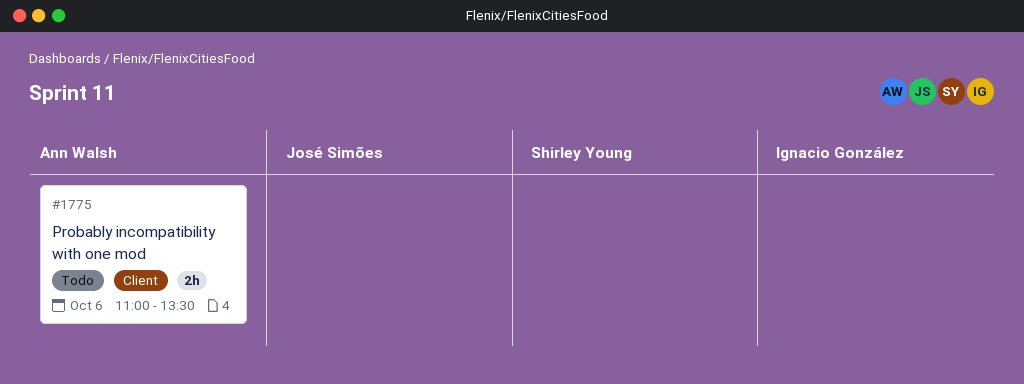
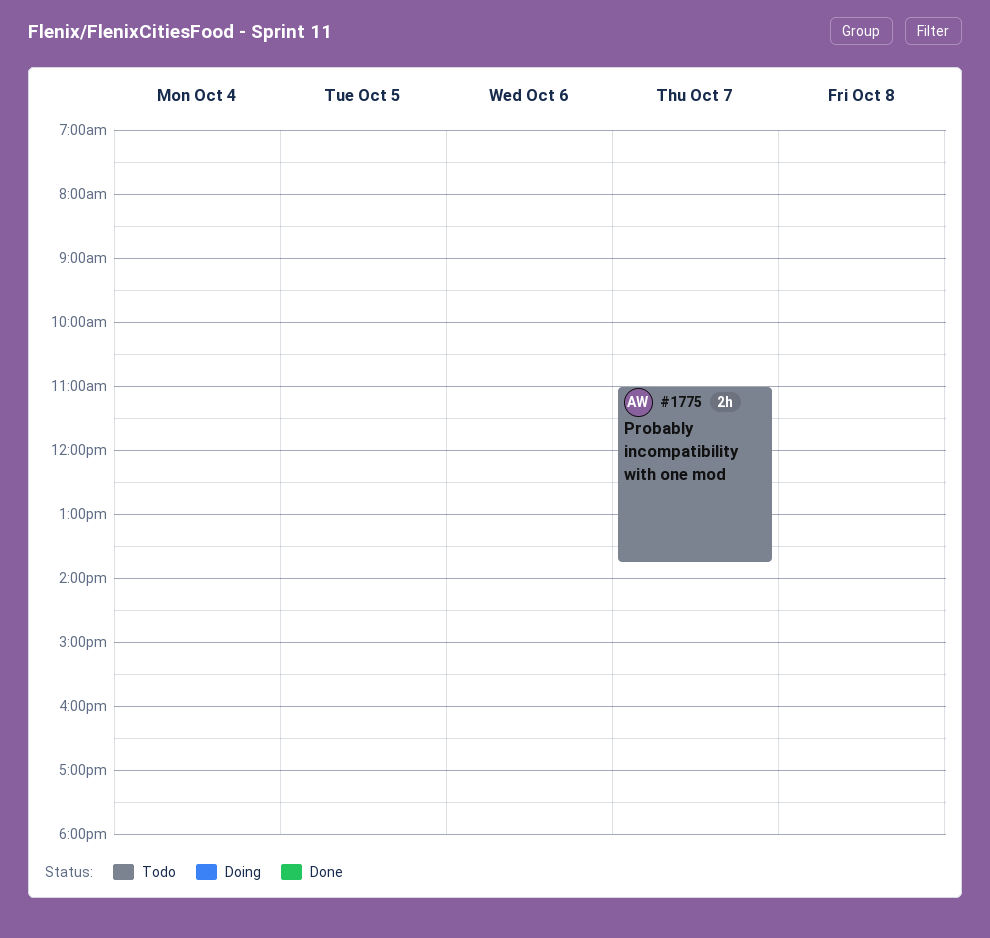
#1775, day: Oct 6 -> Oct 7
#1775, ends: 13:30 -> 13:45

